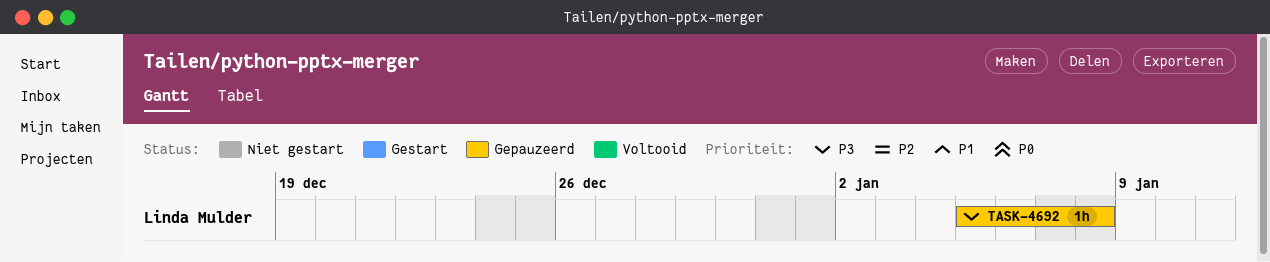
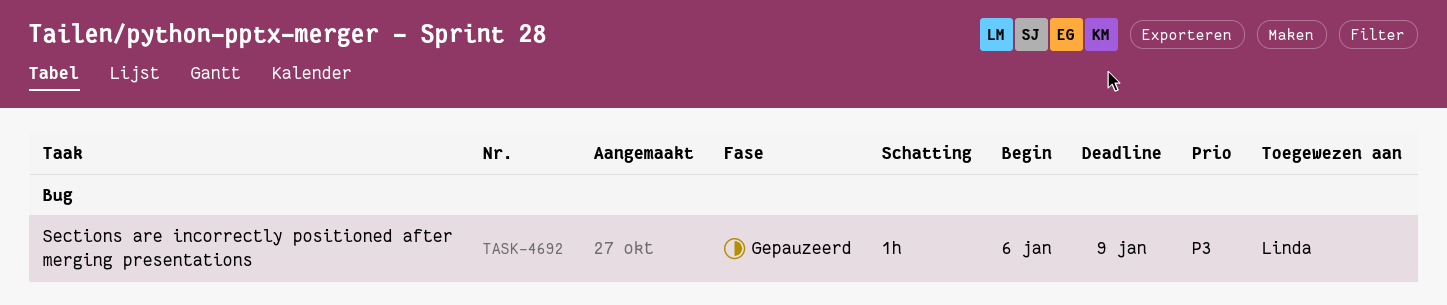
TASK-4692, start: Jan 5 -> Jan 6
TASK-4692, due: Jan 8 -> Jan 9

